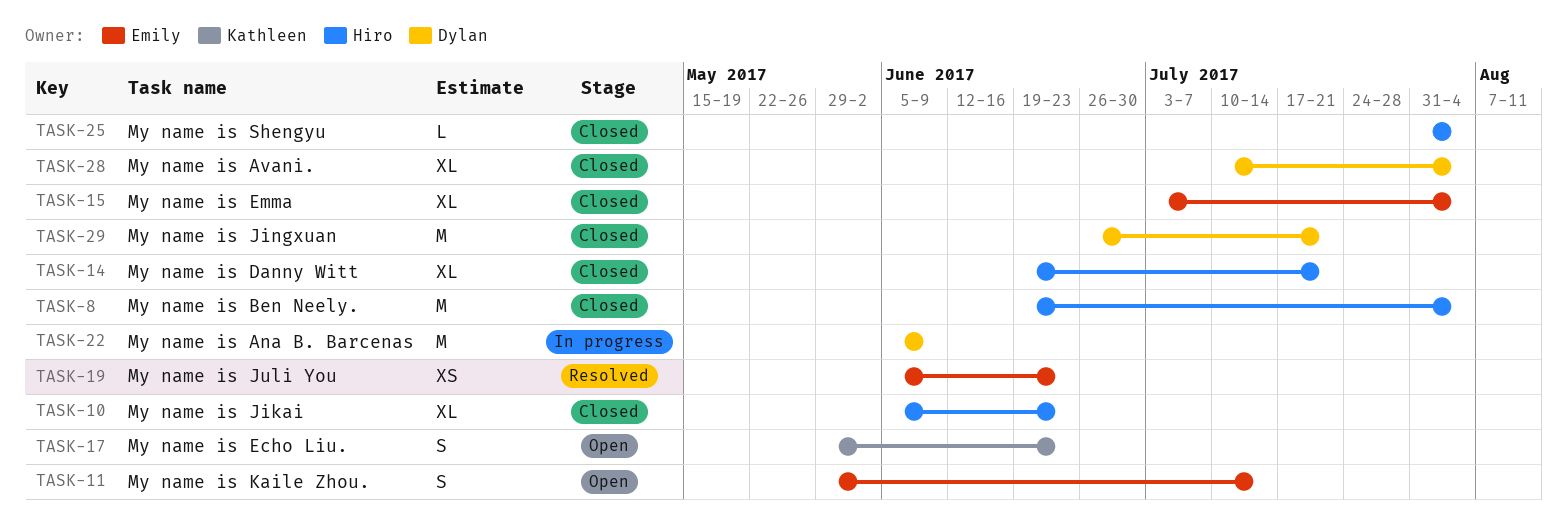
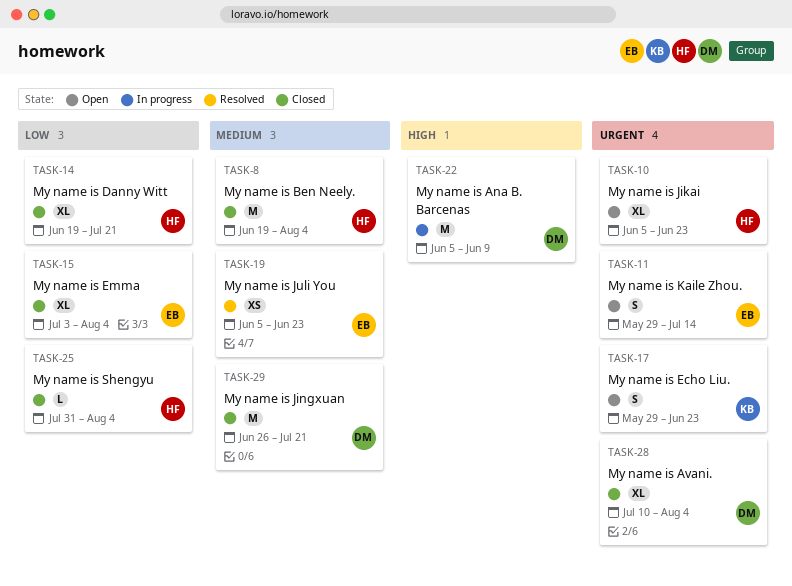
TASK-10, status: Closed -> Open

